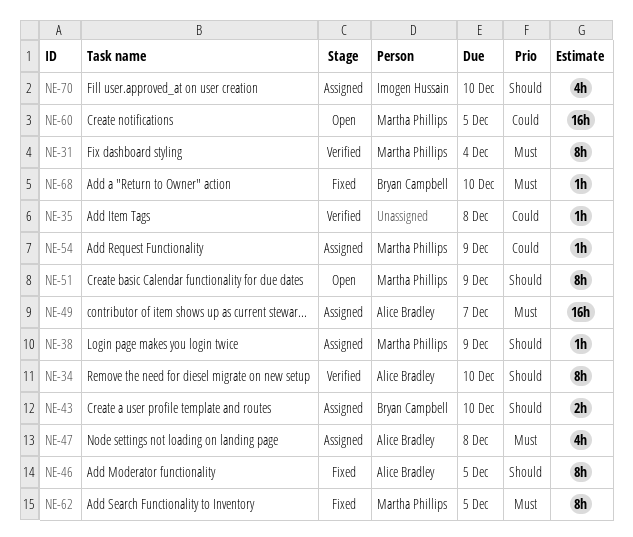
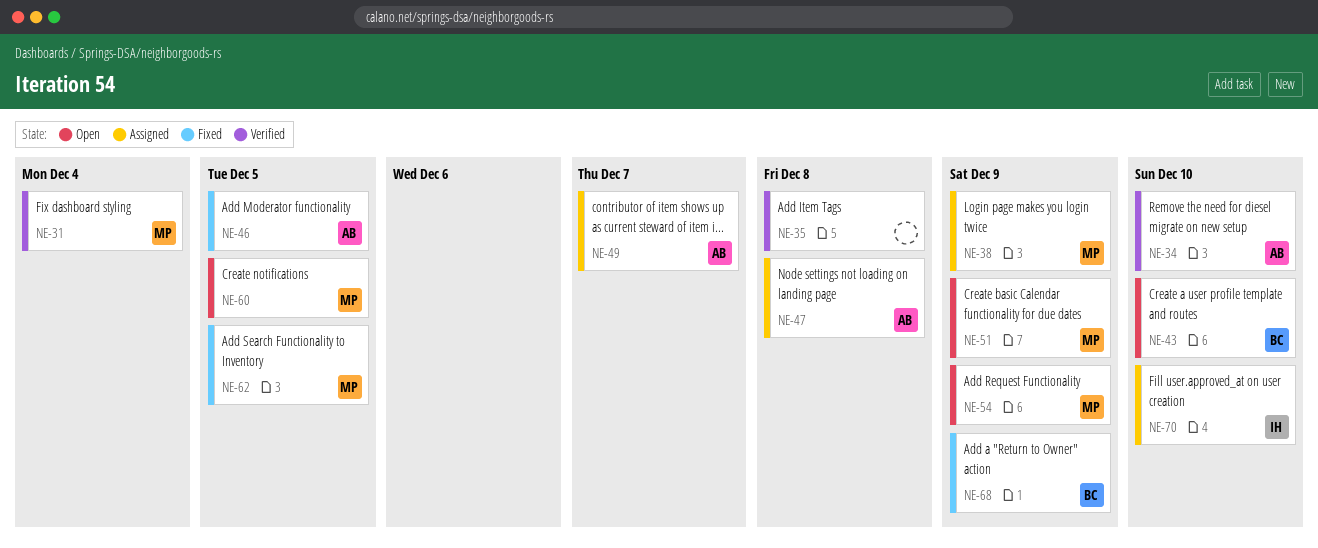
NE-43, status: Assigned -> Open
NE-54, status: Assigned -> Open
NE-68, due: Dec 10 -> Dec 9

